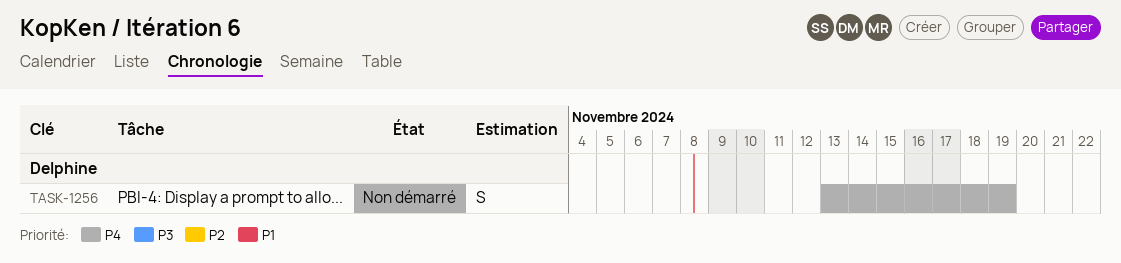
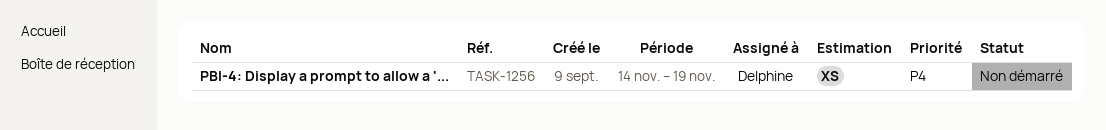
TASK-1256, estimate: S -> XS
TASK-1256, start: Nov 13 -> Nov 14

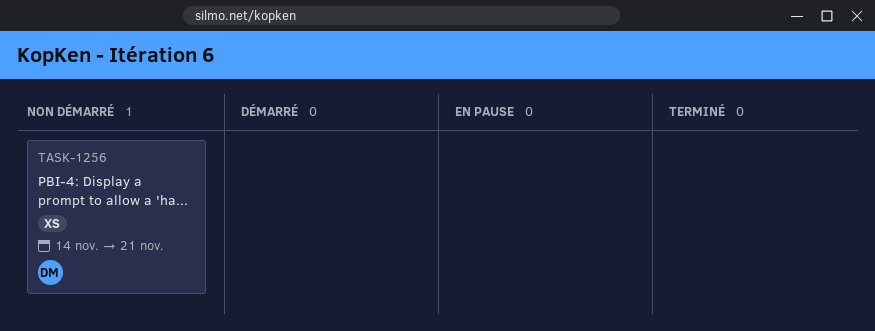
TASK-1256, due: Nov 19 -> Nov 21

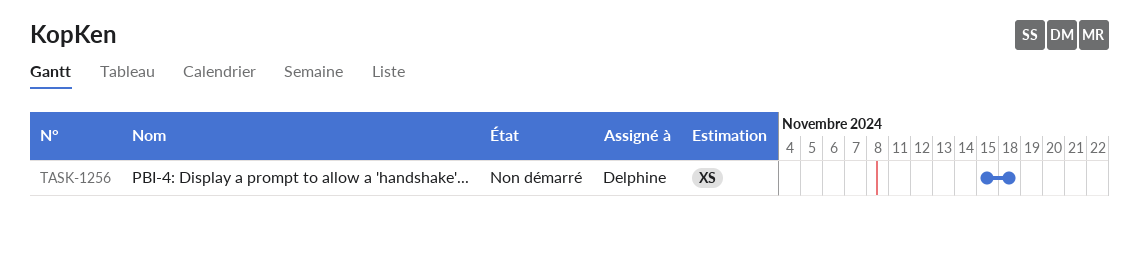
TASK-1256, start: Nov 14 -> Nov 15
TASK-1256, due: Nov 21 -> Nov 18

